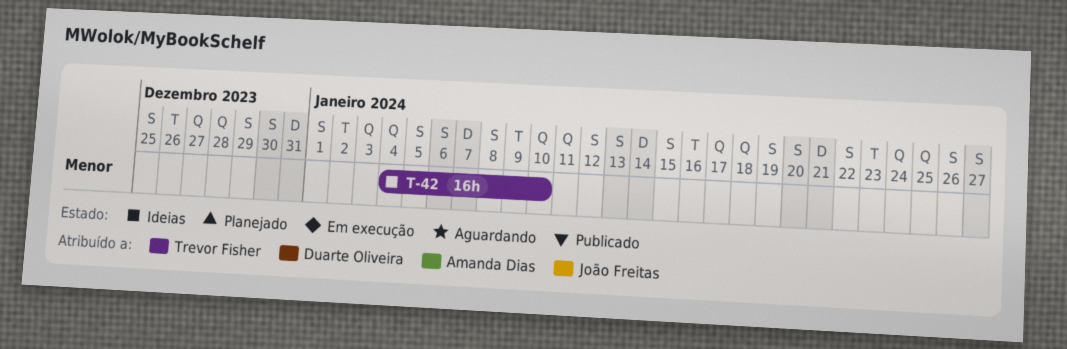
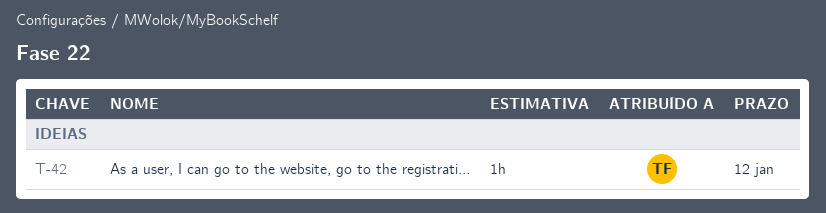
T-42, estimate: 16h -> 1h
T-42, due: Jan 10 -> Jan 12

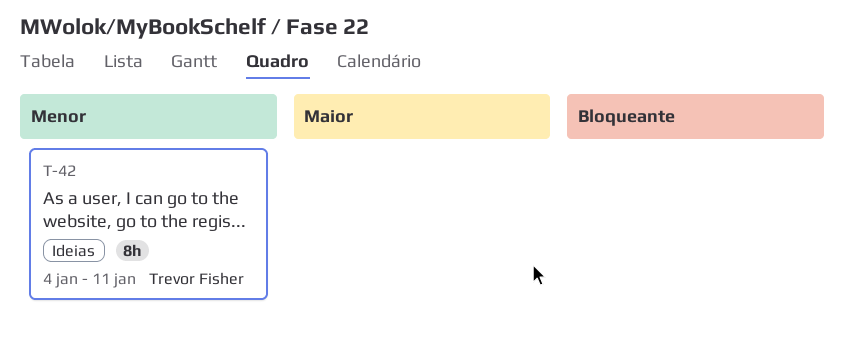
T-42, estimate: 1h -> 8h
T-42, due: Jan 12 -> Jan 11

